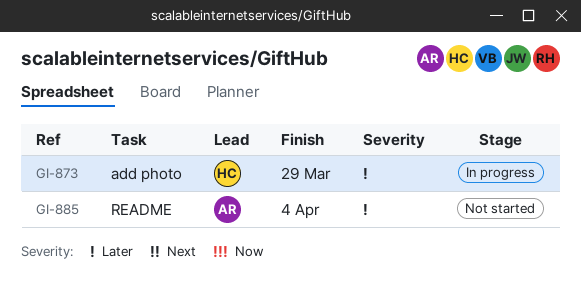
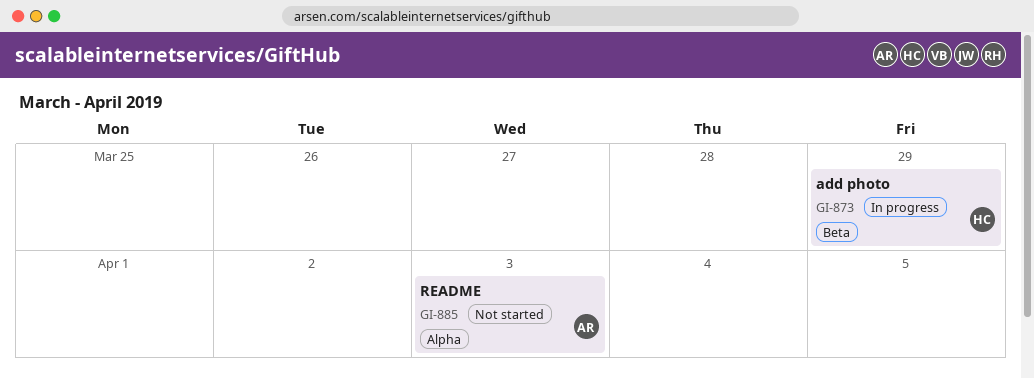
GI-885, due: Apr 4 -> Apr 3

